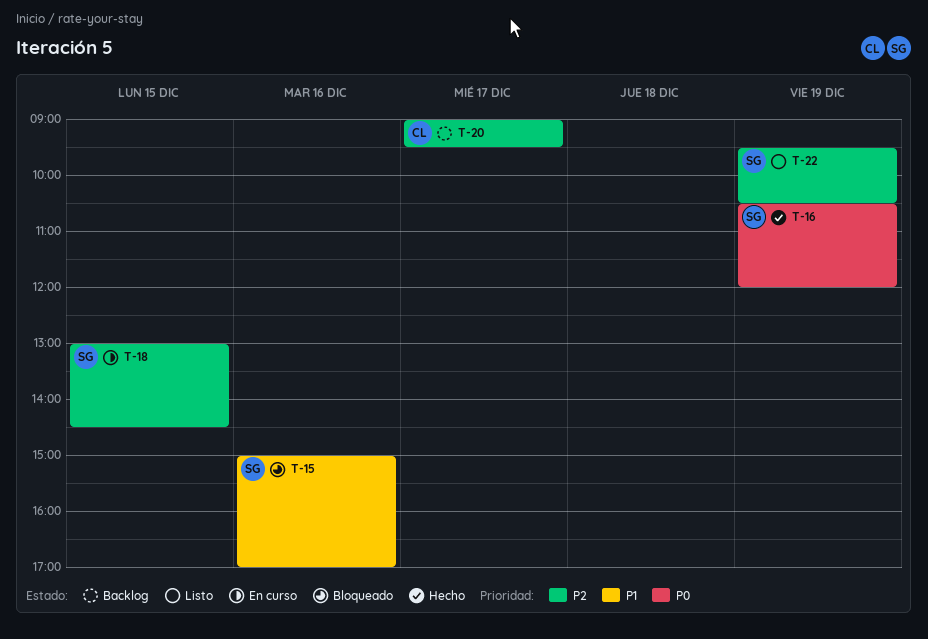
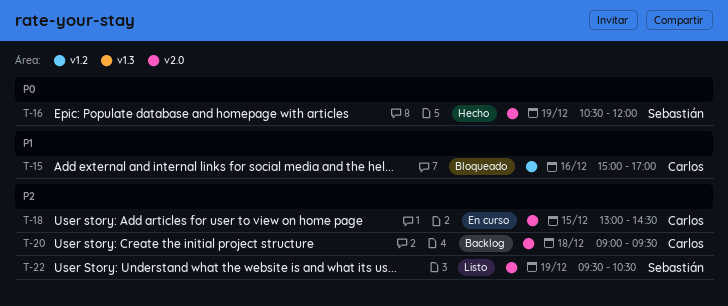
T-15, owner: Sebastián -> Carlos
T-18, owner: Sebastián -> Carlos
T-20, day: Dec 17 -> Dec 18

